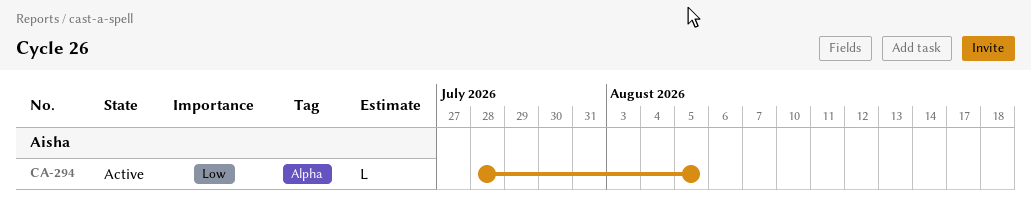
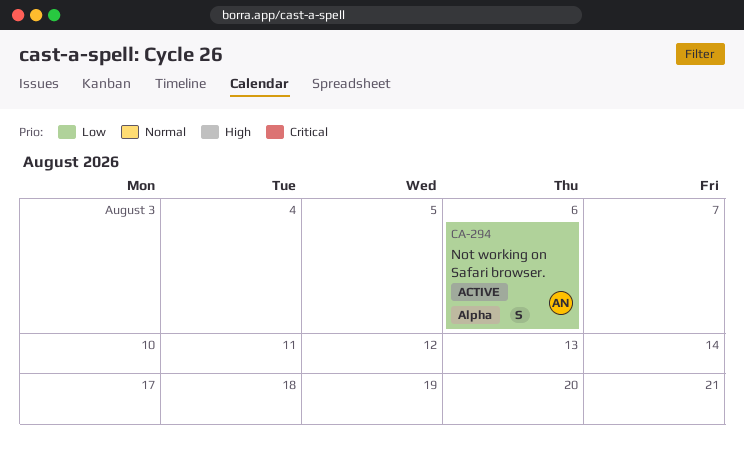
CA-294, estimate: L -> S
CA-294, due: Aug 5 -> Aug 6

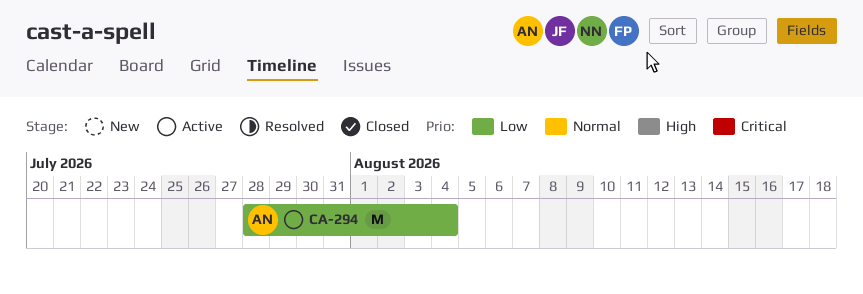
CA-294, estimate: S -> M
CA-294, due: Aug 6 -> Aug 4

